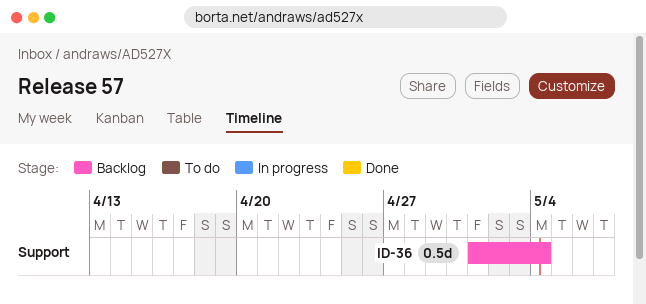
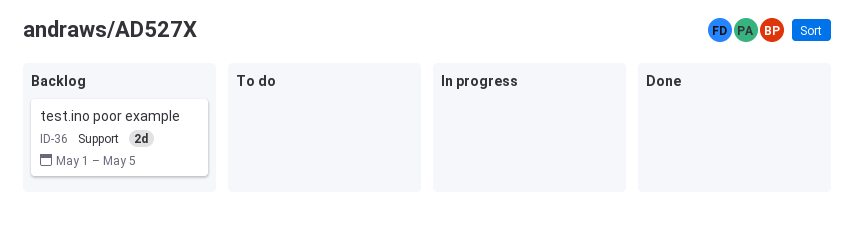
ID-36, estimate: 0.5d -> 2d
ID-36, due: May 4 -> May 5

